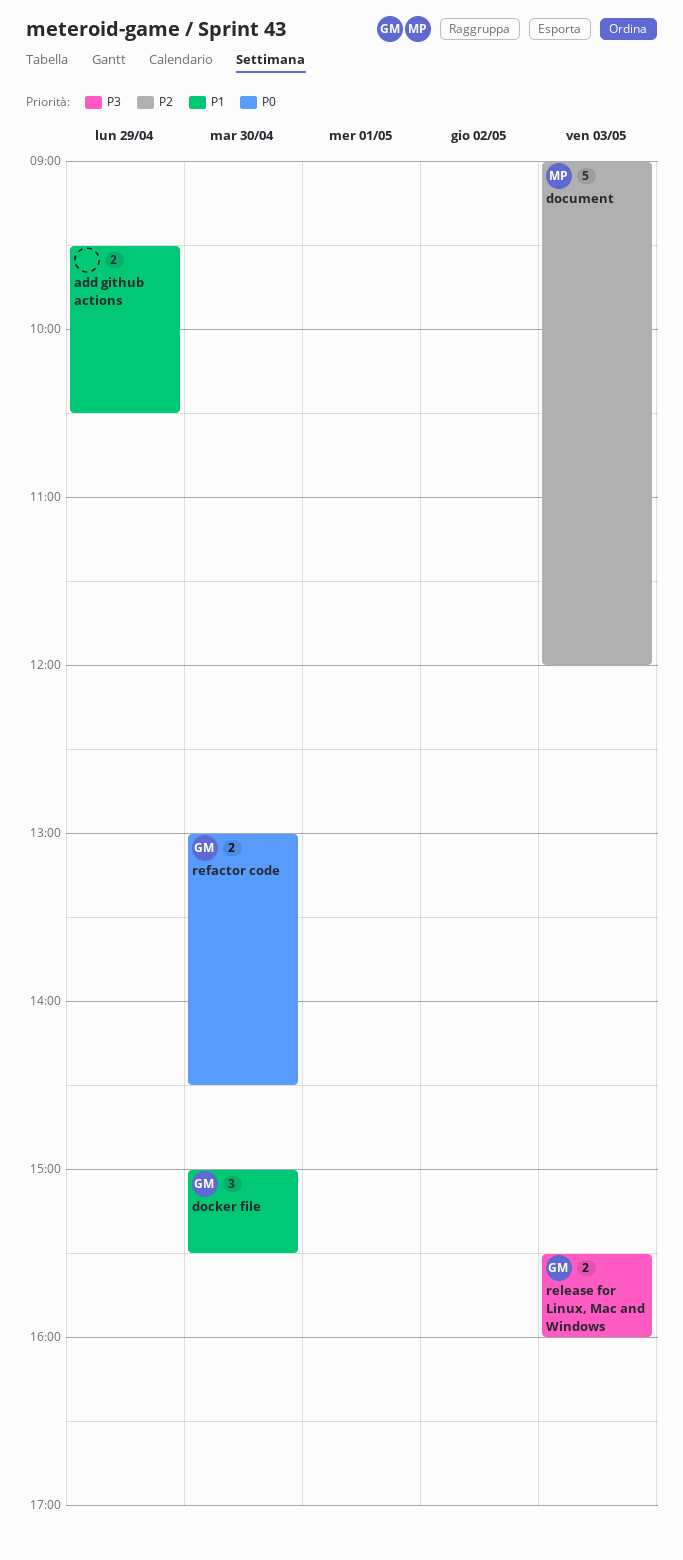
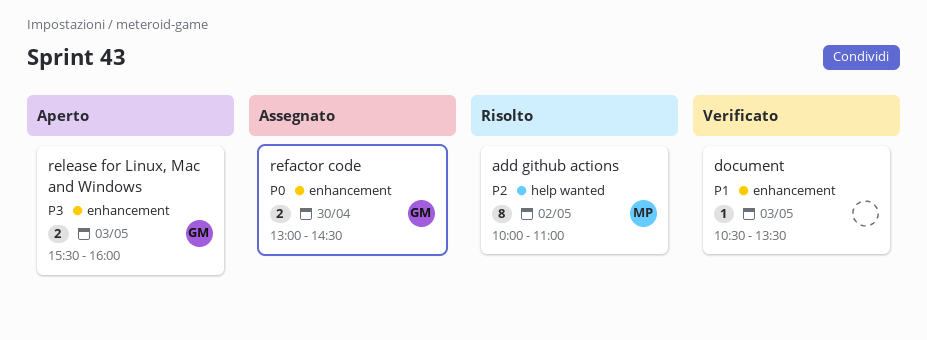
add github actions, owner: none -> MP
add github actions, priority: P1 -> P2
add github actions, estimate: 2 -> 8
add github actions, day: Apr 29 -> May 2
add github actions, begins: 09:30 -> 10:00
add github actions, ends: 10:30 -> 11:00
docker file: present -> none
document, owner: MP -> none
document, priority: P2 -> P1
document, estimate: 5 -> 1
document, begins: 09:00 -> 10:30
document, ends: 12:00 -> 13:30

